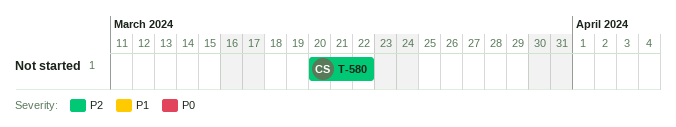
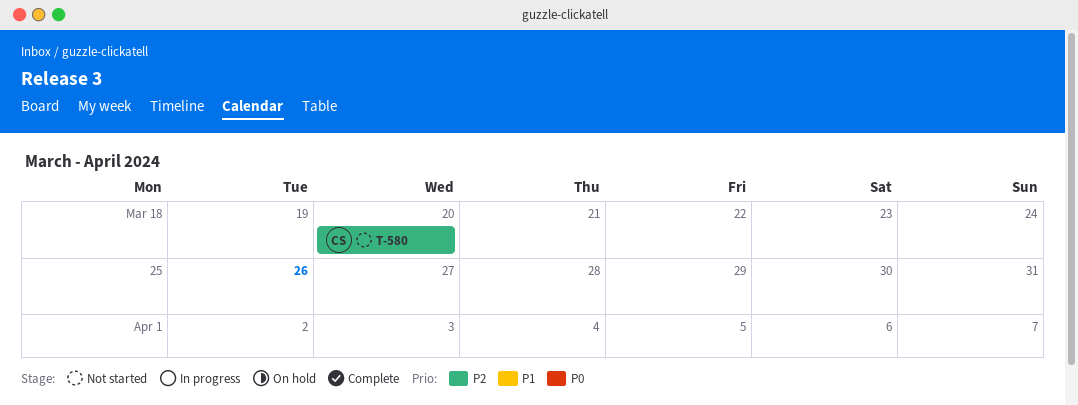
T-580, due: Mar 22 -> Mar 20

